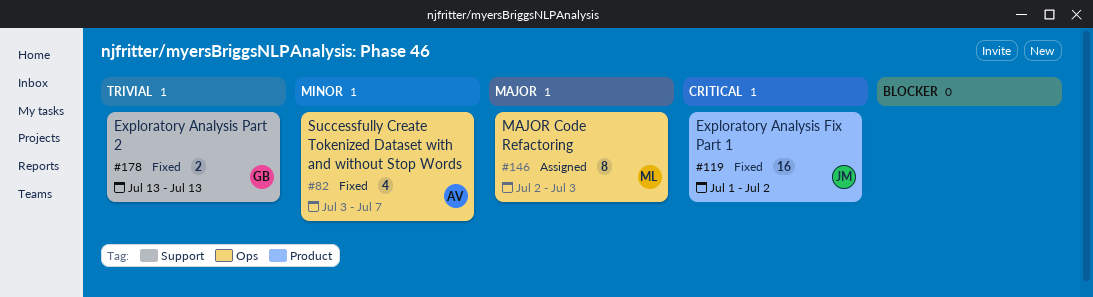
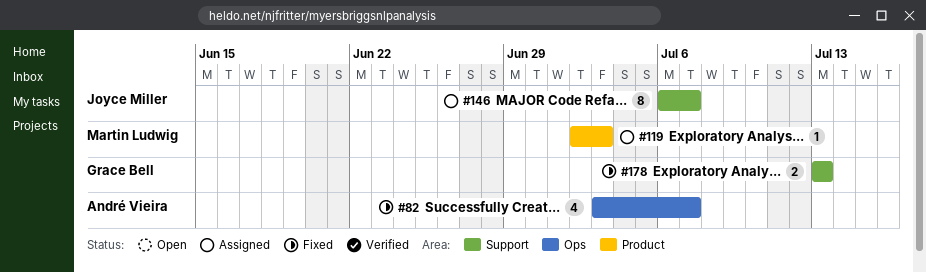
#119, status: Fixed -> Assigned
#119, owner: Joyce Miller -> Martin Ludwig
#119, estimate: 16 -> 1
#119, start: Jul 1 -> Jul 2
#119, due: Jul 2 -> Jul 3
#146, owner: Martin Ludwig -> Joyce Miller
#146, label: Ops -> Support
#146, start: Jul 2 -> Jul 6
#146, due: Jul 3 -> Jul 7

